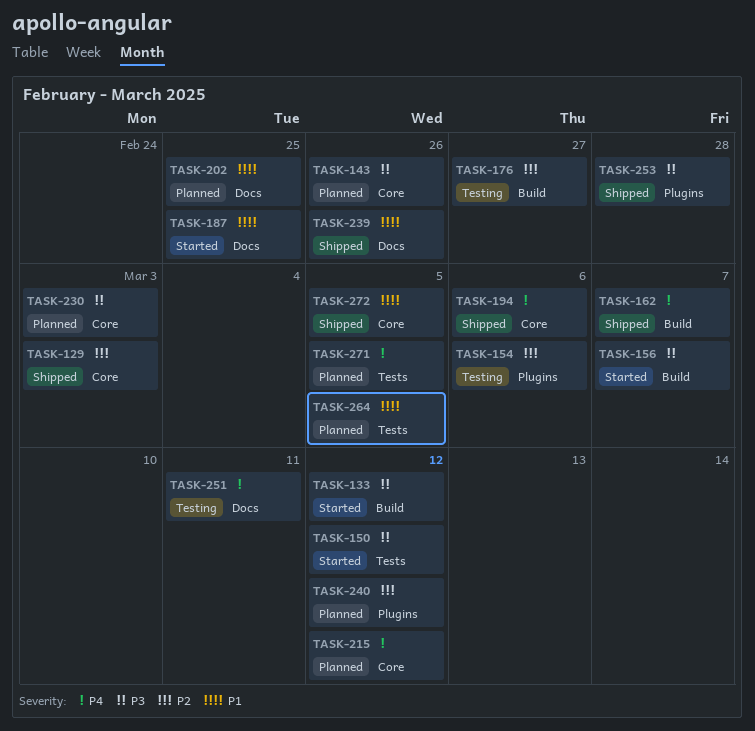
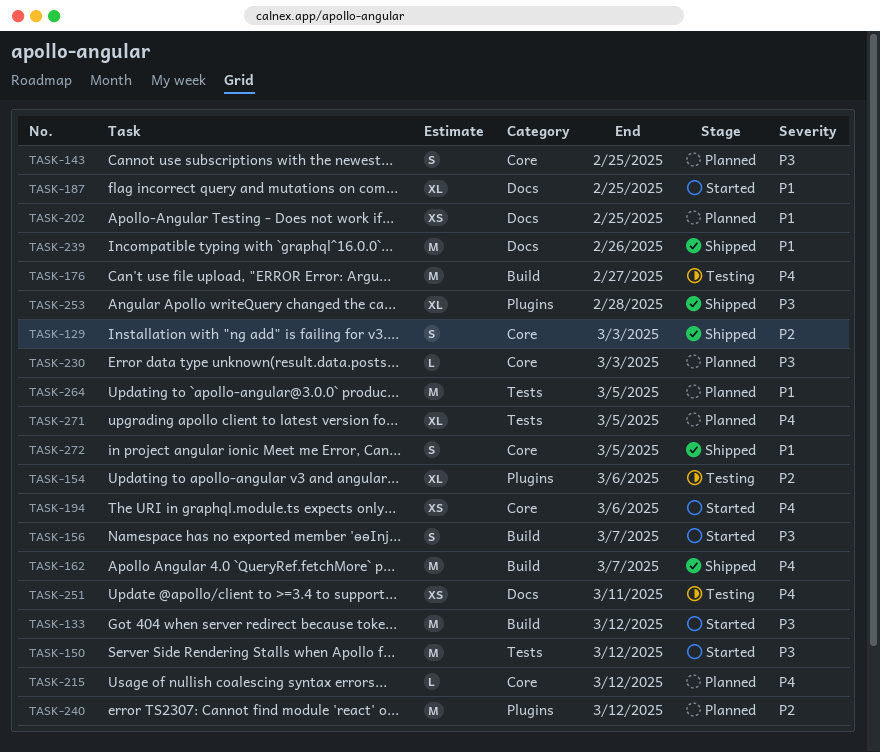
TASK-143, due: Feb 26 -> Feb 25
TASK-176, priority: P2 -> P4
TASK-194, status: Shipped -> Started

